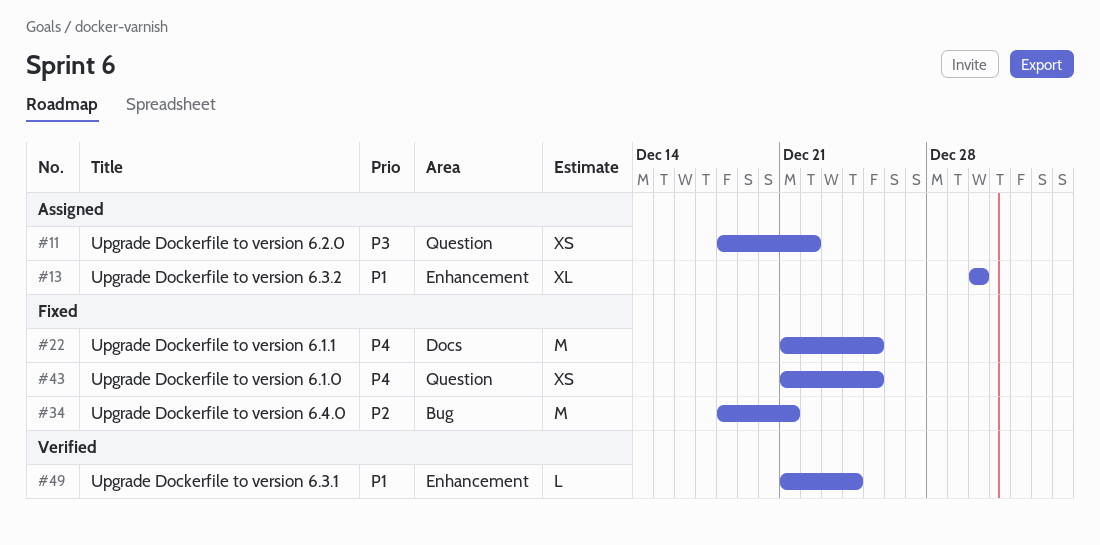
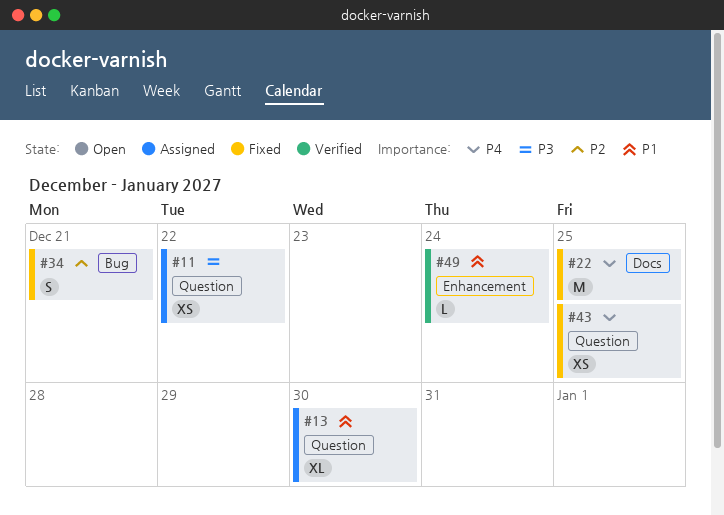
#13, label: Enhancement -> Question
#34, estimate: M -> S

